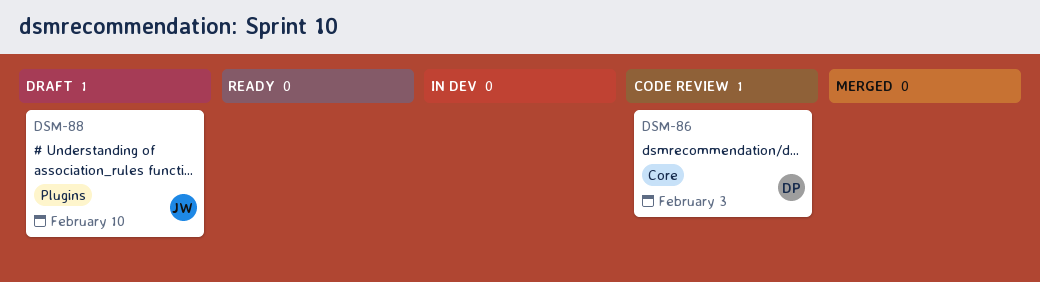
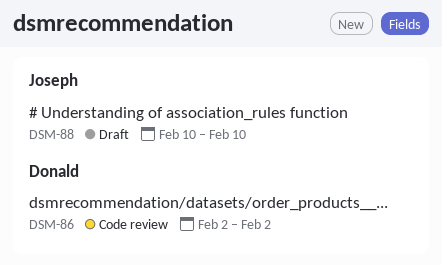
DSM-86, due: Feb 3 -> Feb 2

